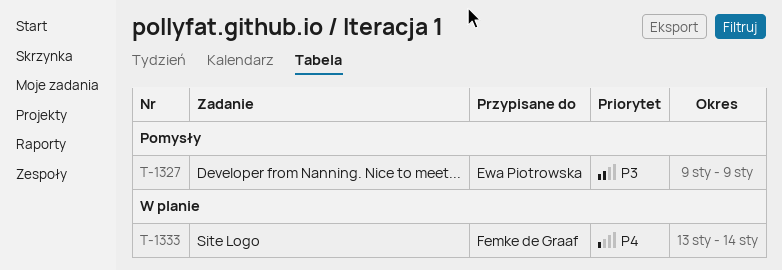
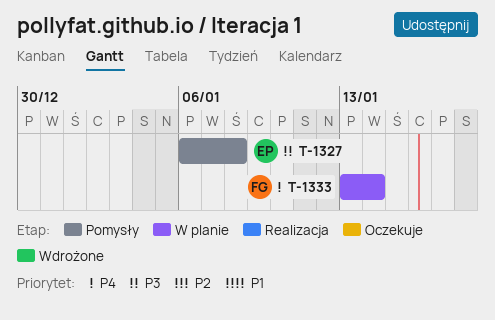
T-1327, start: Jan 9 -> Jan 6
T-1327, due: Jan 9 -> Jan 8

